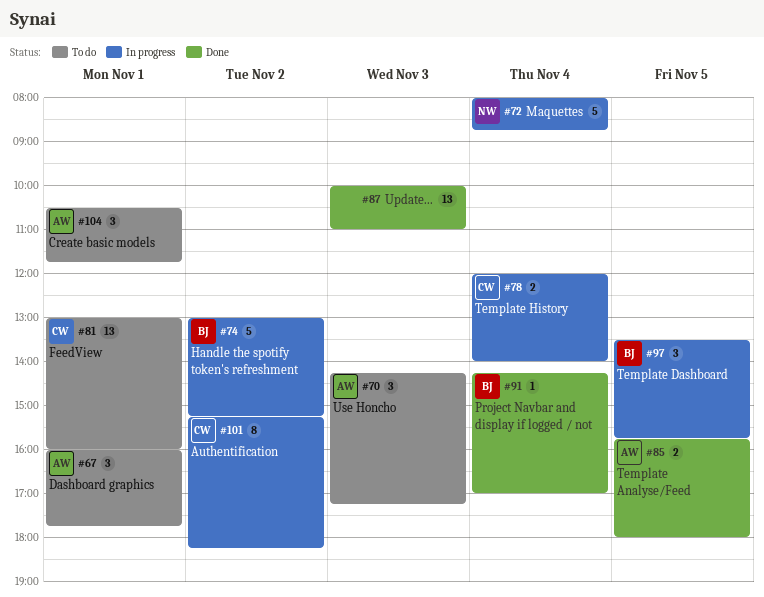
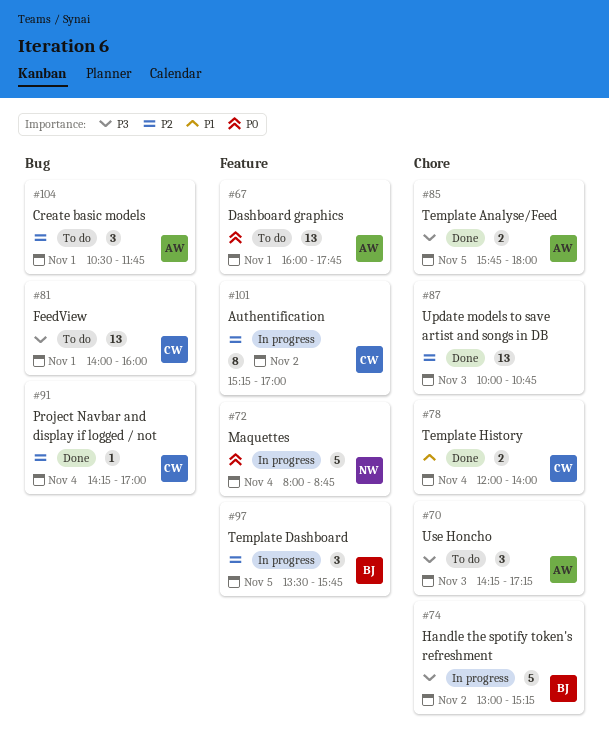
#67, estimate: 3 -> 13
#78, status: In progress -> Done
#81, begins: 13:00 -> 14:00
#87, ends: 11:00 -> 10:45
#91, owner: BJ -> CW
#101, ends: 18:15 -> 17:00

